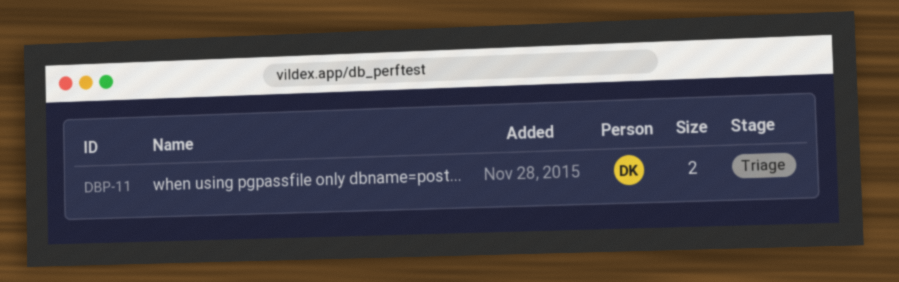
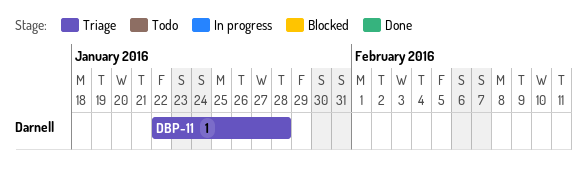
DBP-11, estimate: 2 -> 1

